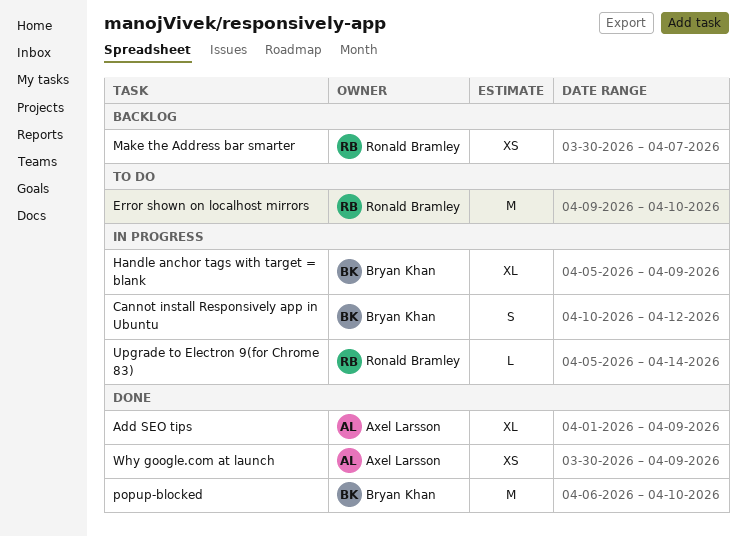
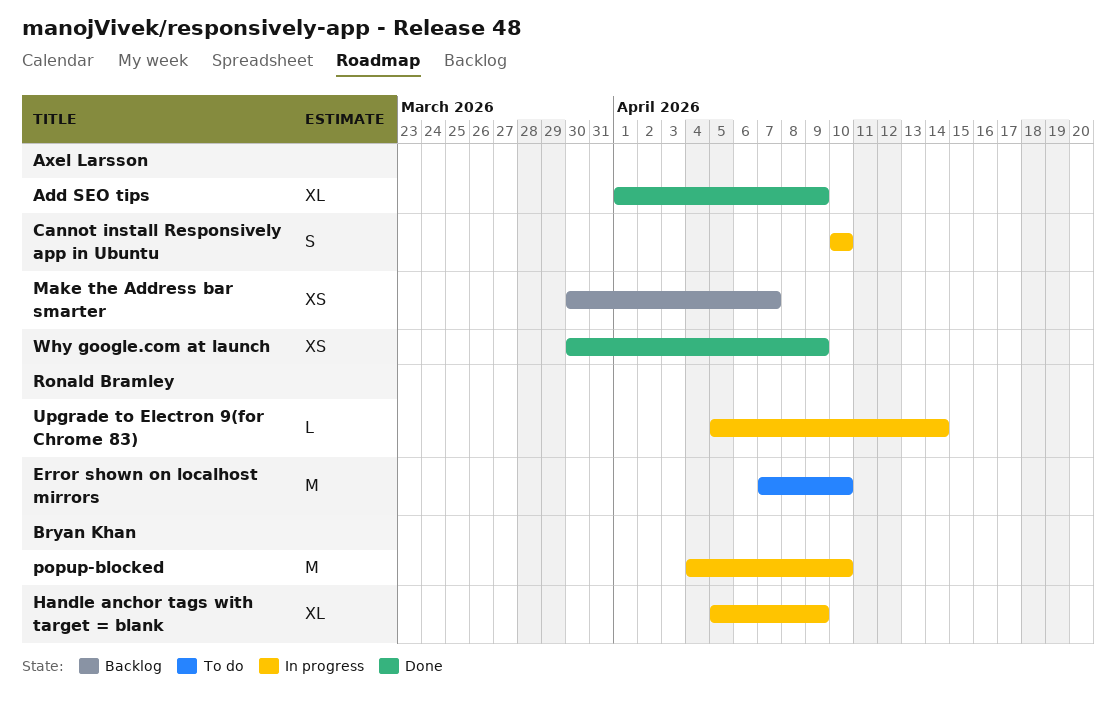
Cannot install Responsively app in Ubuntu, owner: Bryan Khan -> Axel Larsson
Cannot install Responsively app in Ubuntu, due: Apr 12 -> Apr 10
Error shown on localhost mirrors, start: Apr 9 -> Apr 7
Make the Address bar smarter, owner: Ronald Bramley -> Axel Larsson
popup-blocked, status: Done -> In progress
popup-blocked, start: Apr 6 -> Apr 4

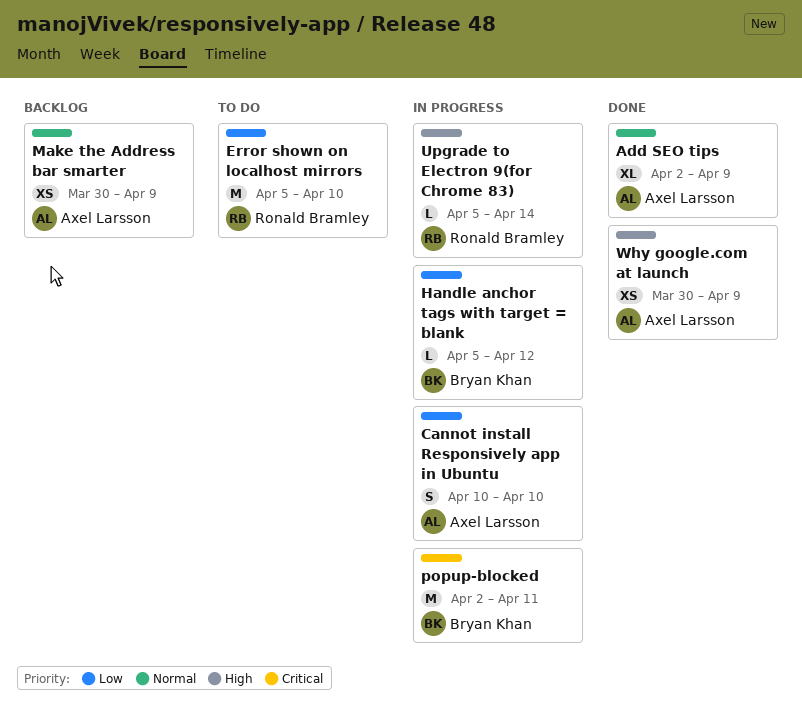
Add SEO tips, start: Apr 1 -> Apr 2
Error shown on localhost mirrors, start: Apr 7 -> Apr 5
Handle anchor tags with target = blank, estimate: XL -> L
Handle anchor tags with target = blank, due: Apr 9 -> Apr 12
Make the Address bar smarter, due: Apr 7 -> Apr 9
popup-blocked, start: Apr 4 -> Apr 2
popup-blocked, due: Apr 10 -> Apr 11

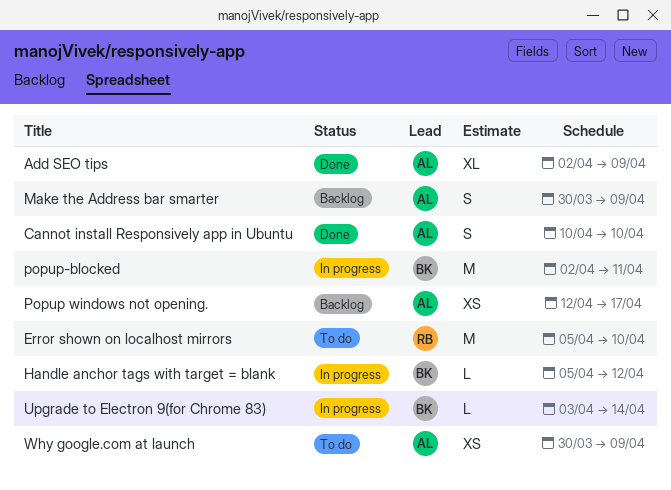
Cannot install Responsively app in Ubuntu, status: In progress -> Done
Make the Address bar smarter, estimate: XS -> S
Popup windows not opening.: none -> present
Upgrade to Electron 9(for Chrome 83), owner: Ronald Bramley -> Bryan Khan
Upgrade to Electron 9(for Chrome 83), start: Apr 5 -> Apr 3
Why google.com at launch, status: Done -> To do

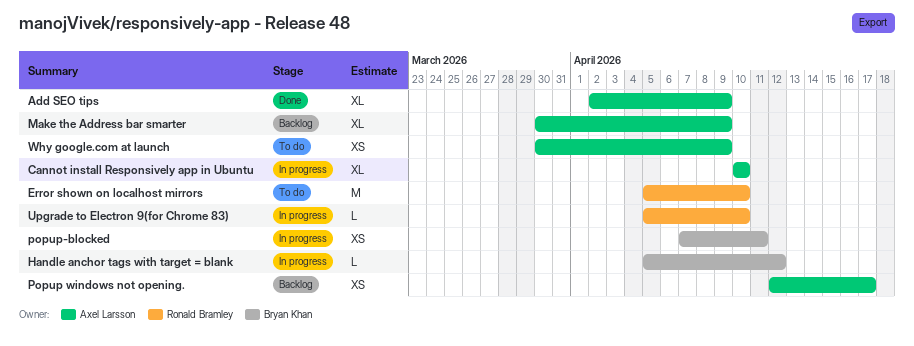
Cannot install Responsively app in Ubuntu, status: Done -> In progress
Cannot install Responsively app in Ubuntu, estimate: S -> XL
Make the Address bar smarter, estimate: S -> XL
popup-blocked, estimate: M -> XS
popup-blocked, start: Apr 2 -> Apr 7
Upgrade to Electron 9(for Chrome 83), owner: Bryan Khan -> Ronald Bramley
Upgrade to Electron 9(for Chrome 83), start: Apr 3 -> Apr 5
Upgrade to Electron 9(for Chrome 83), due: Apr 14 -> Apr 10

